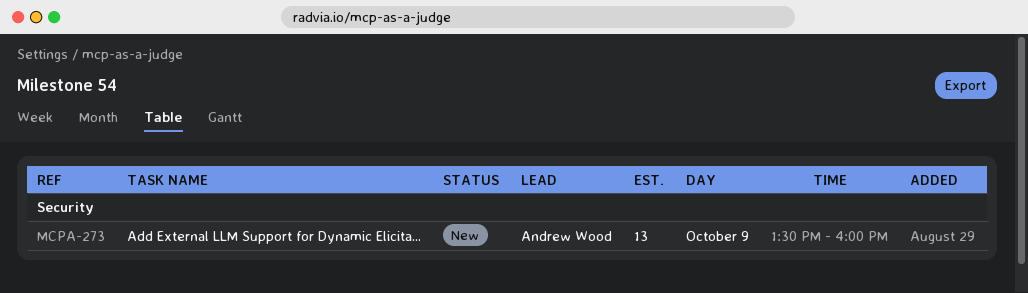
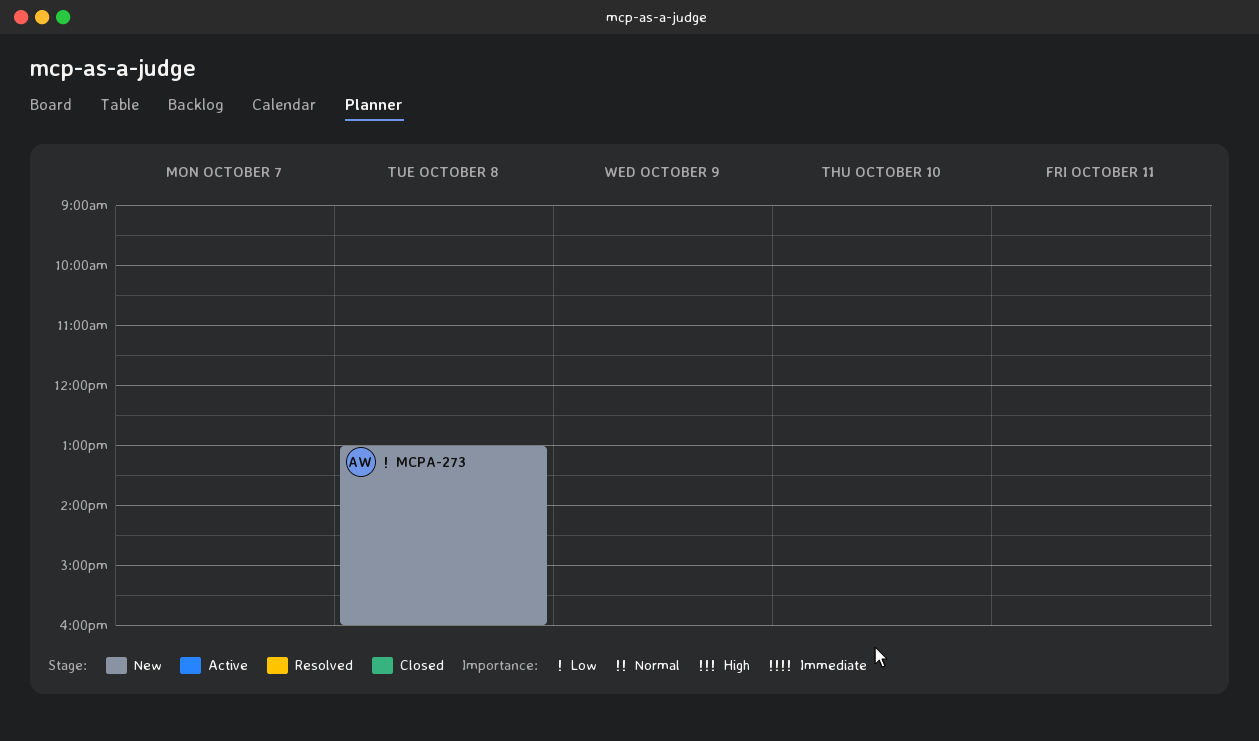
MCPA-273, day: Oct 9 -> Oct 8
MCPA-273, begins: 13:30 -> 13:00

